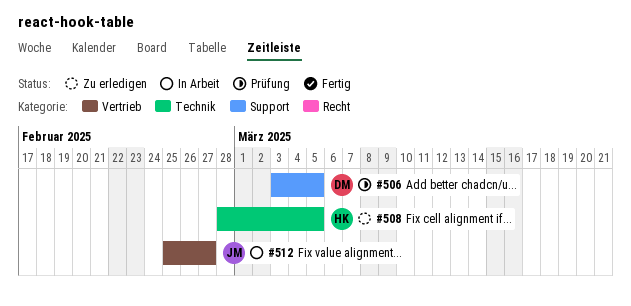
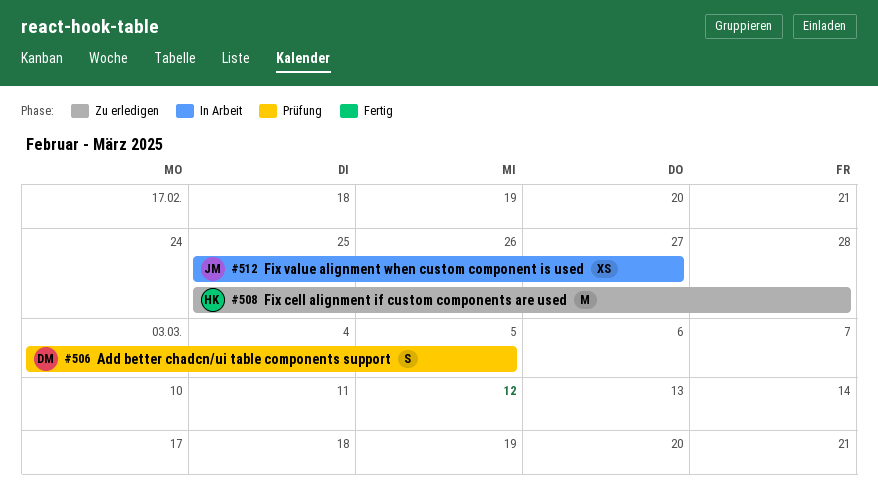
#508, start: Feb 28 -> Feb 25
#508, due: Mar 5 -> Feb 28

